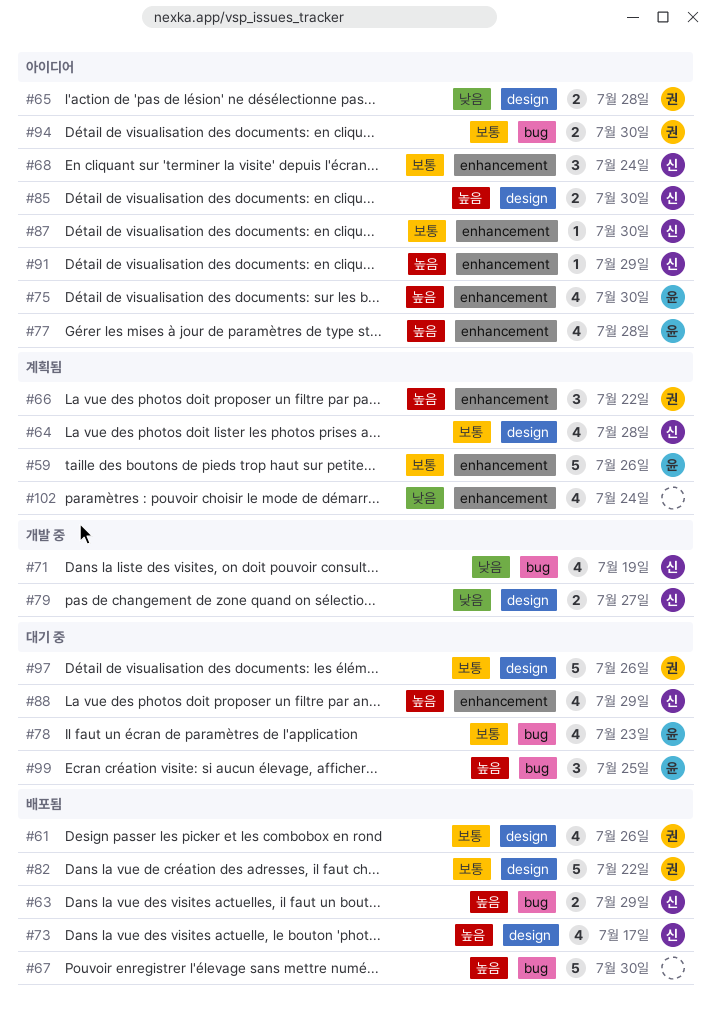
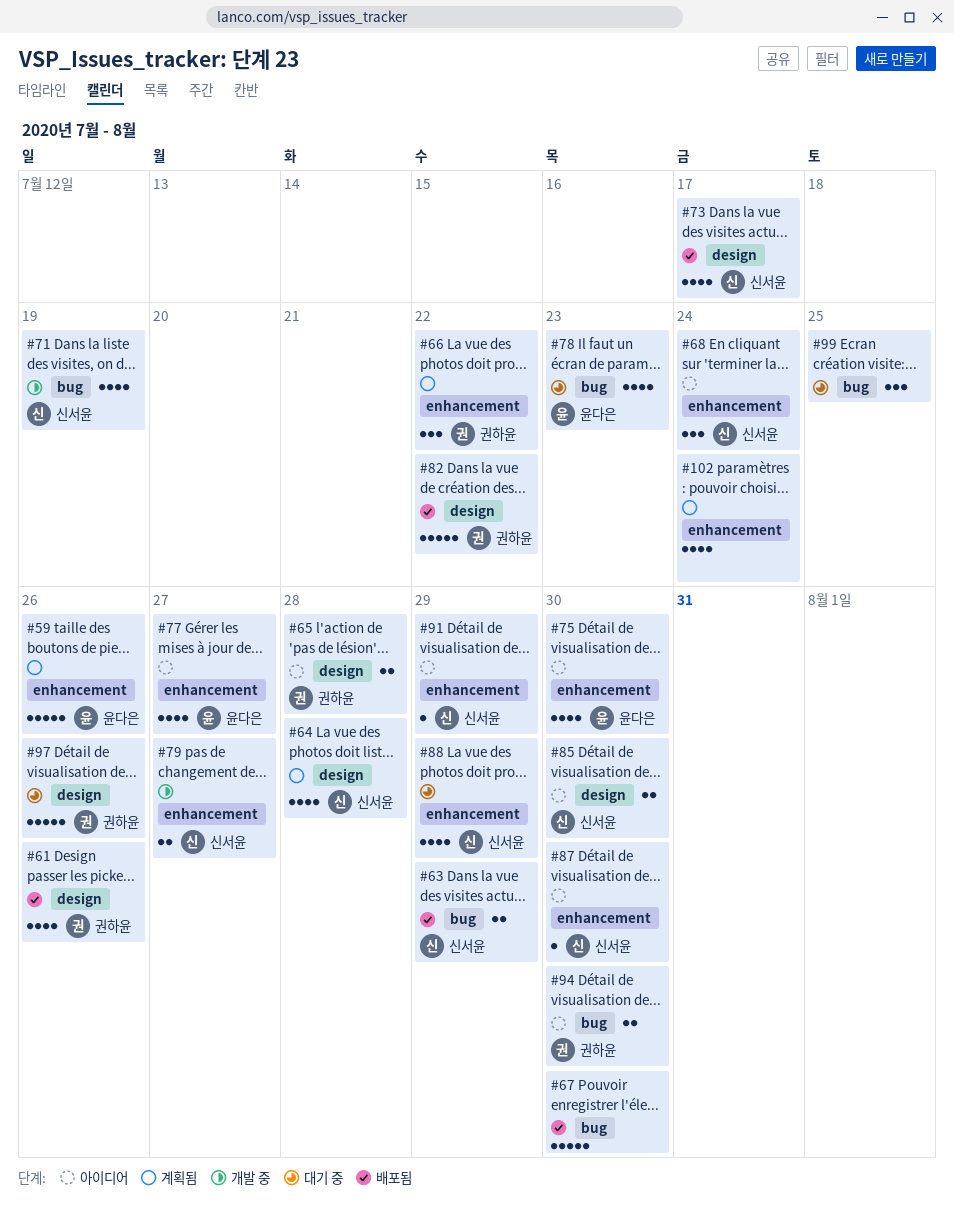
#77, due: Jul 28 -> Jul 27
#79, label: design -> enhancement
#99, owner: 윤다은 -> none

